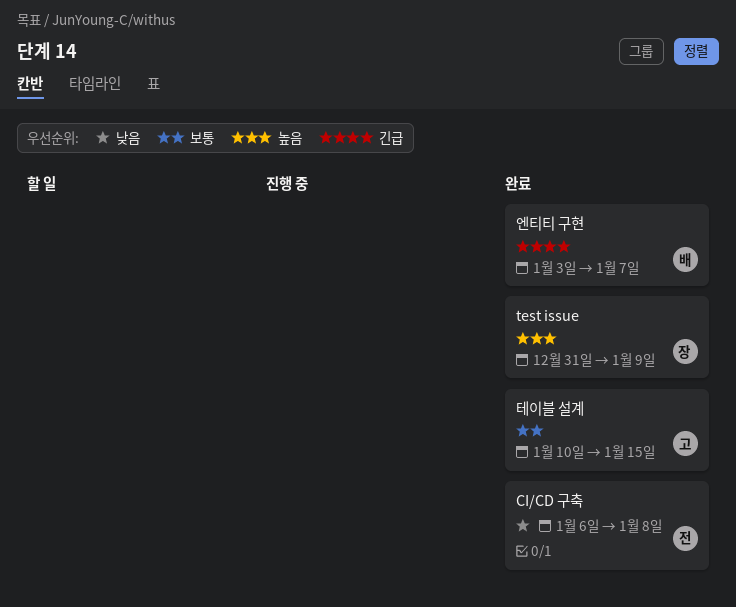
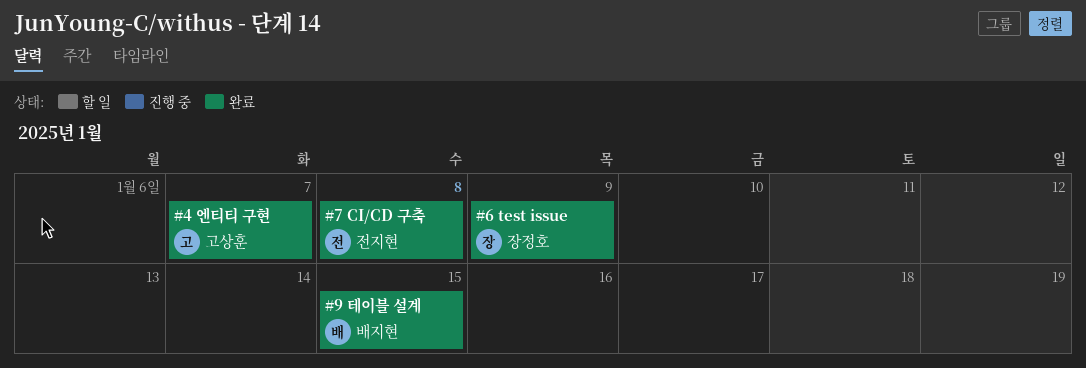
엔티티 구현, owner: 배지현 -> 고상훈
테이블 설계, owner: 고상훈 -> 배지현

